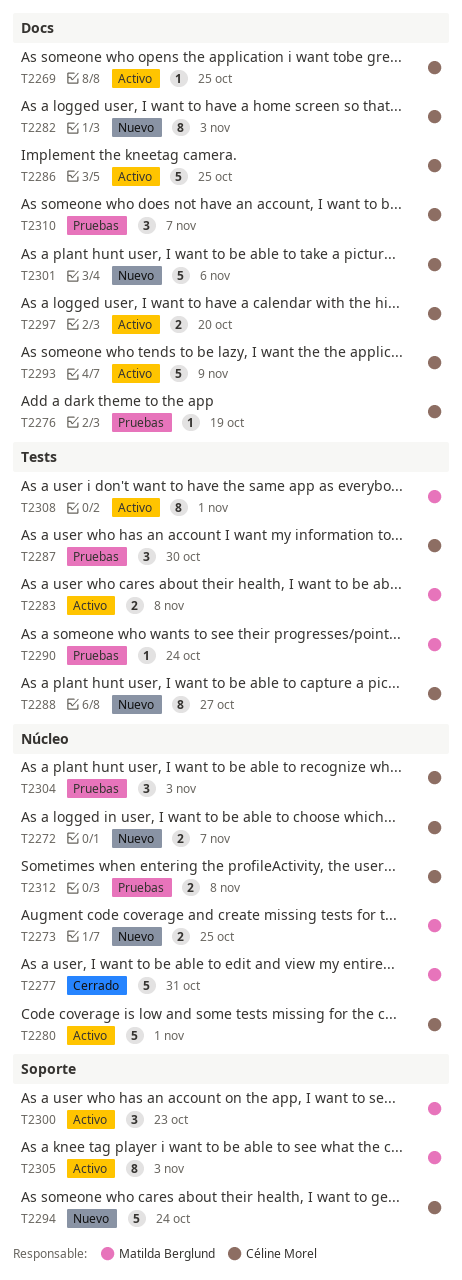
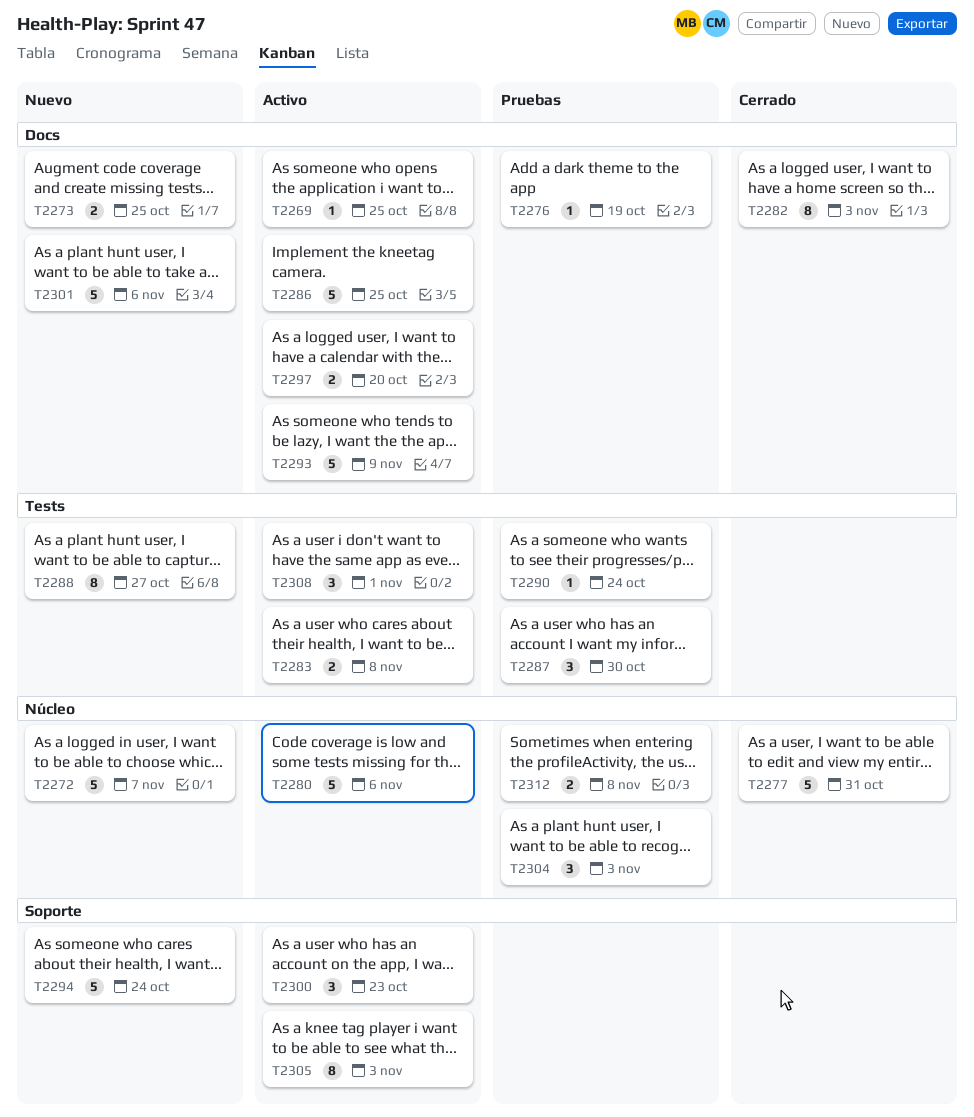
T2272, estimate: 2 -> 5
T2273, label: Núcleo -> Docs
T2280, due: Nov 1 -> Nov 6
T2282, status: Nuevo -> Cerrado
T2308, estimate: 8 -> 3
T2310: present -> none

